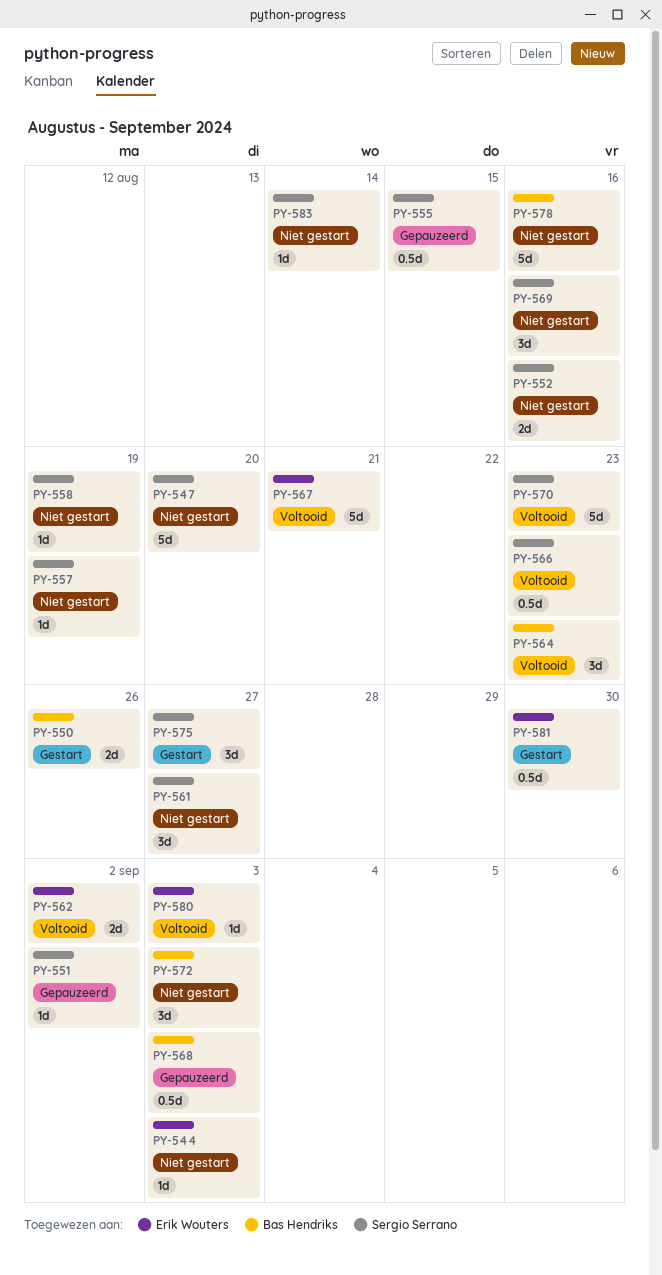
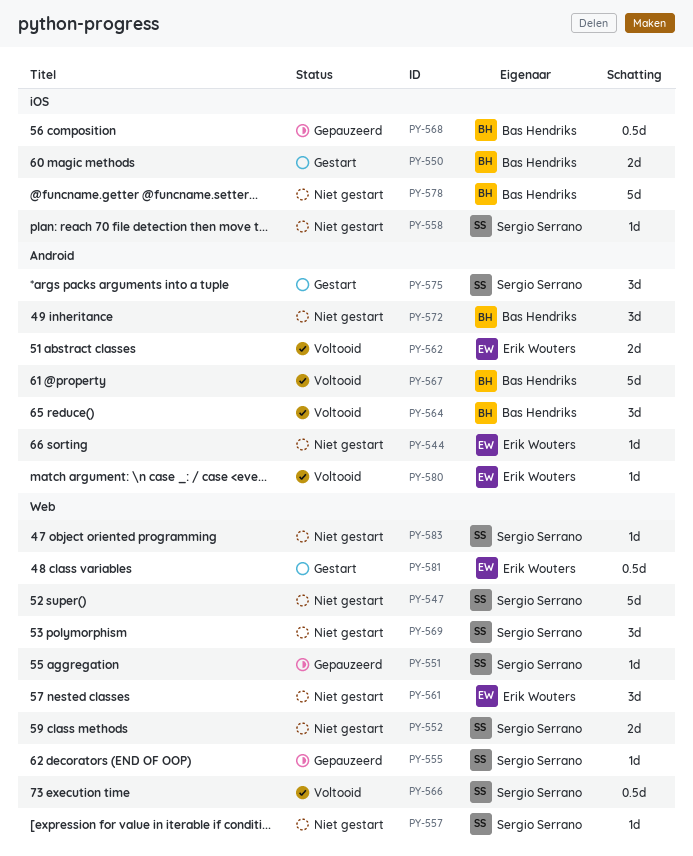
PY-555, estimate: 0.5d -> 1d
PY-561, owner: Sergio Serrano -> Erik Wouters
PY-567, owner: Erik Wouters -> Bas Hendriks
PY-570: present -> none

